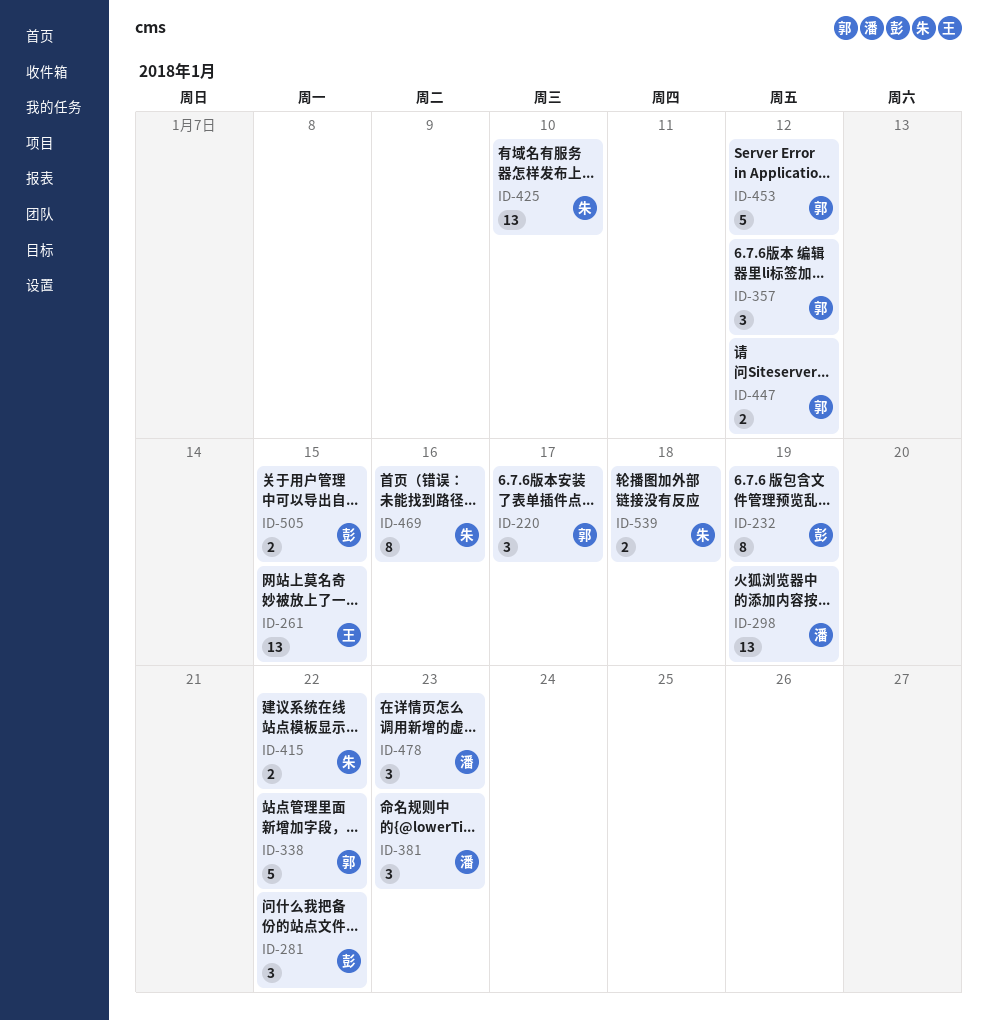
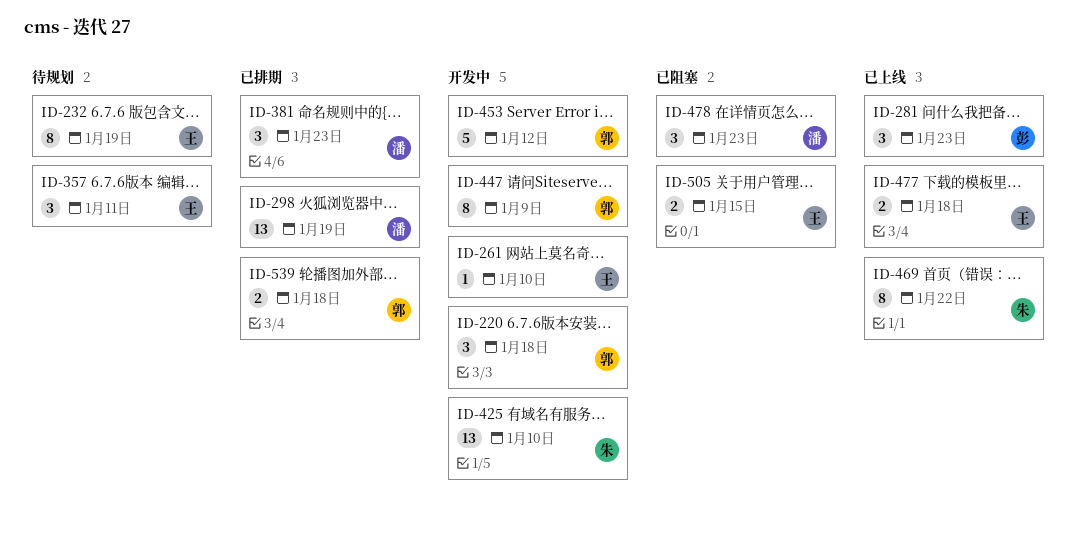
ID-220, due: Jan 17 -> Jan 18
ID-232, owner: 彭 -> 王
ID-261, estimate: 13 -> 1
ID-261, due: Jan 15 -> Jan 10
ID-281, due: Jan 22 -> Jan 23
ID-338: present -> none
ID-357, owner: 郭 -> 王
ID-357, due: Jan 12 -> Jan 11
ID-415: present -> none
ID-447, estimate: 2 -> 8
ID-447, due: Jan 12 -> Jan 9
ID-469, due: Jan 16 -> Jan 22
ID-477: none -> present
ID-505, owner: 彭 -> 王
ID-539, owner: 朱 -> 郭

